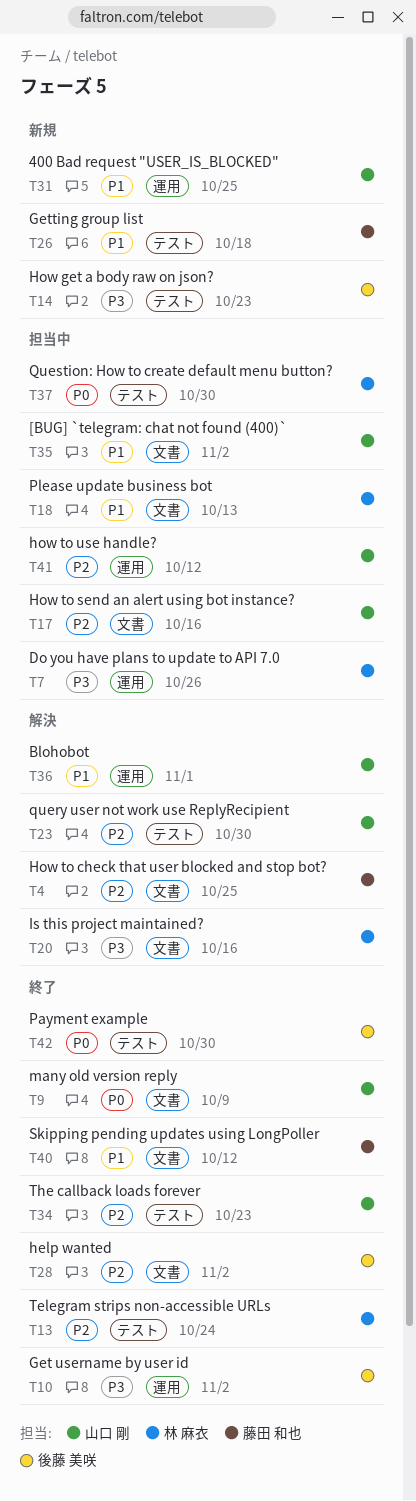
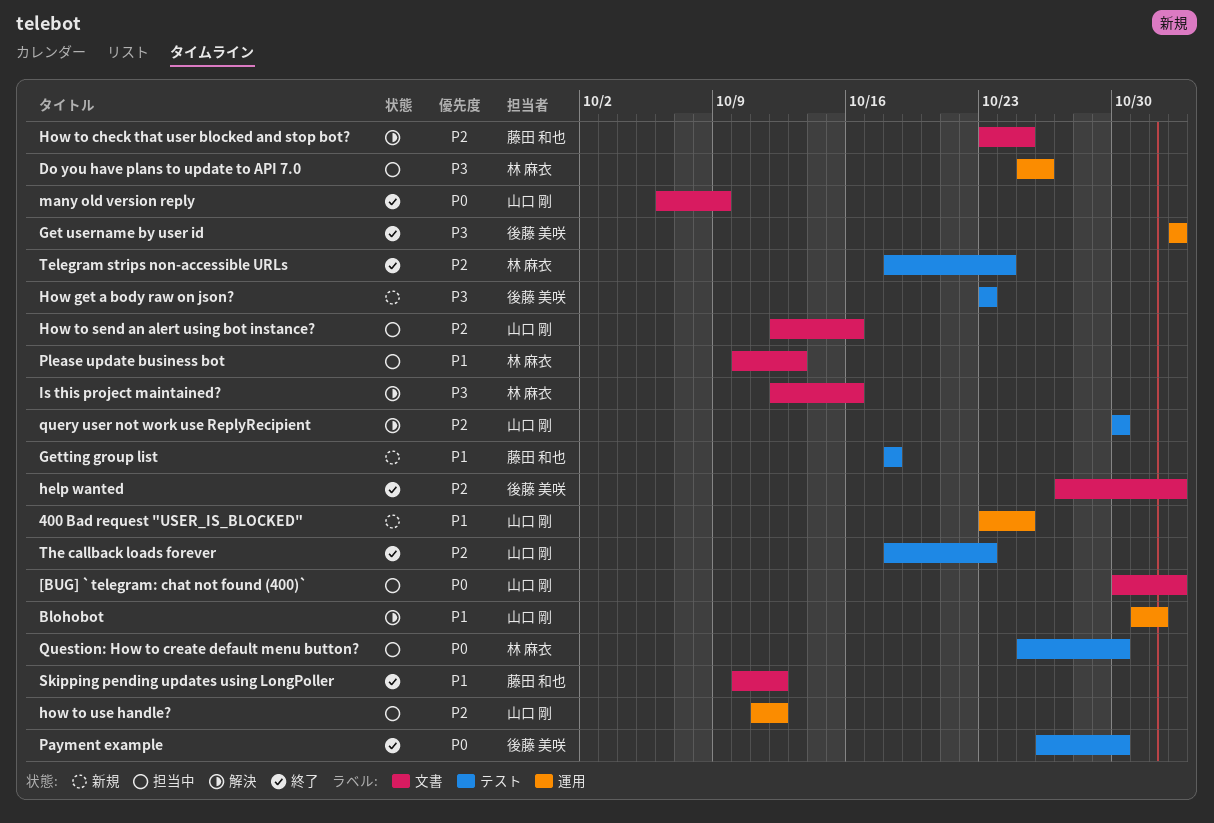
[BUG] `telegram: chat not found (400)`, priority: P1 -> P0

